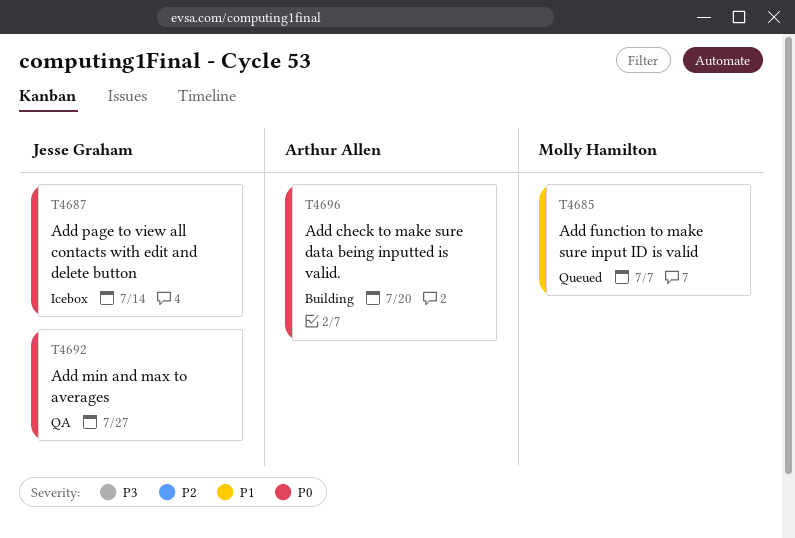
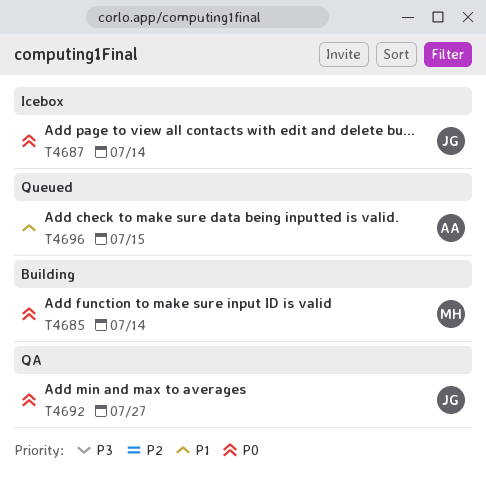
T4685, status: Queued -> Building
T4685, priority: P1 -> P0
T4685, due: Jul 7 -> Jul 14
T4696, status: Building -> Queued
T4696, priority: P0 -> P1
T4696, due: Jul 20 -> Jul 15

